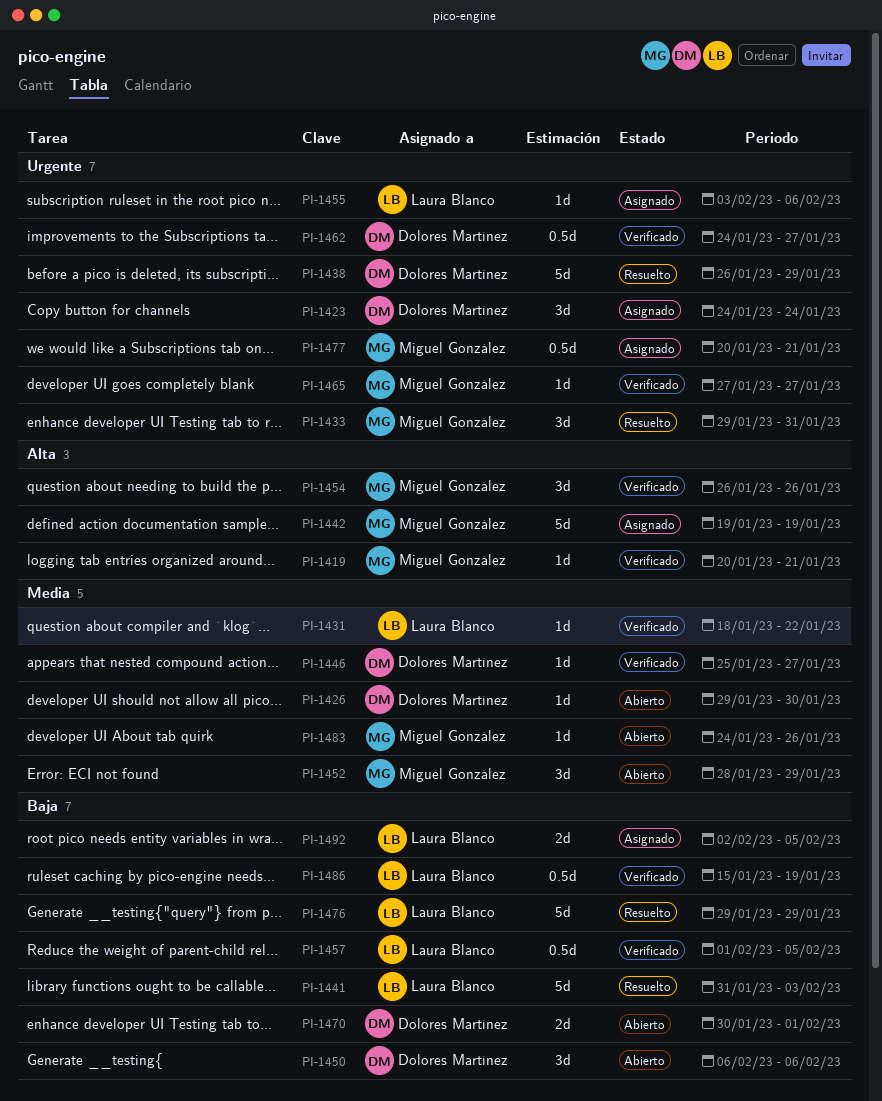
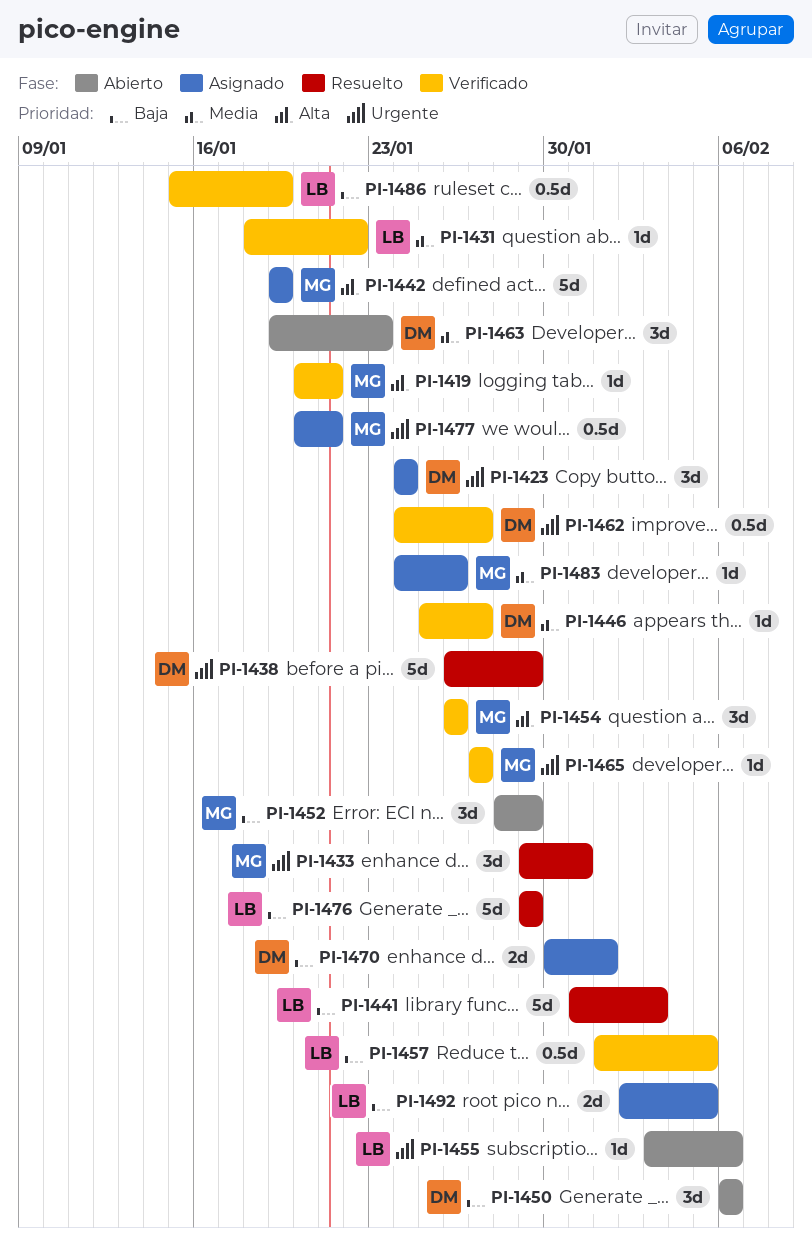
PI-1426: present -> none
PI-1452, priority: Media -> Baja
PI-1455, status: Asignado -> Abierto
PI-1463: none -> present
PI-1470, status: Abierto -> Asignado
PI-1483, status: Abierto -> Asignado

